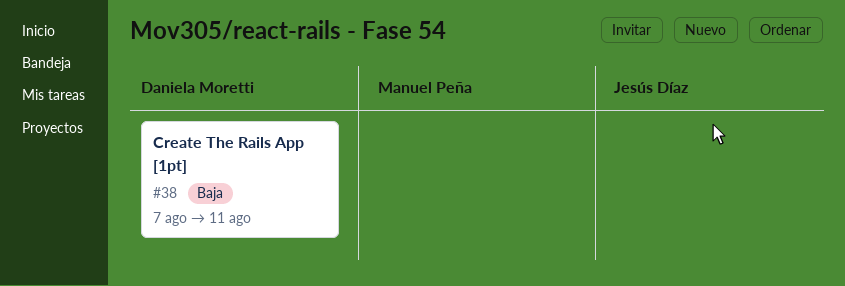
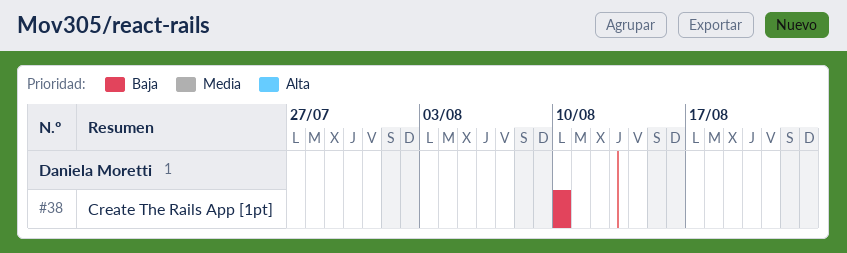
#38, start: Aug 7 -> Aug 10
#38, due: Aug 11 -> Aug 10

